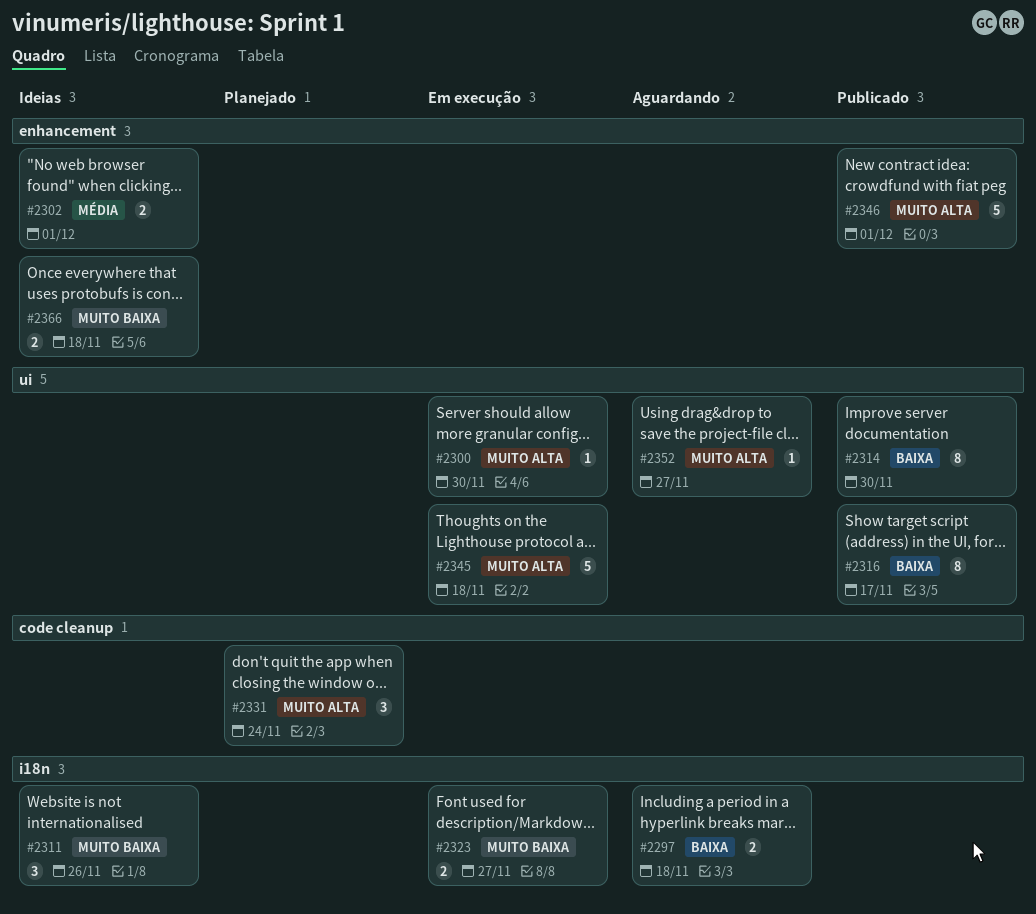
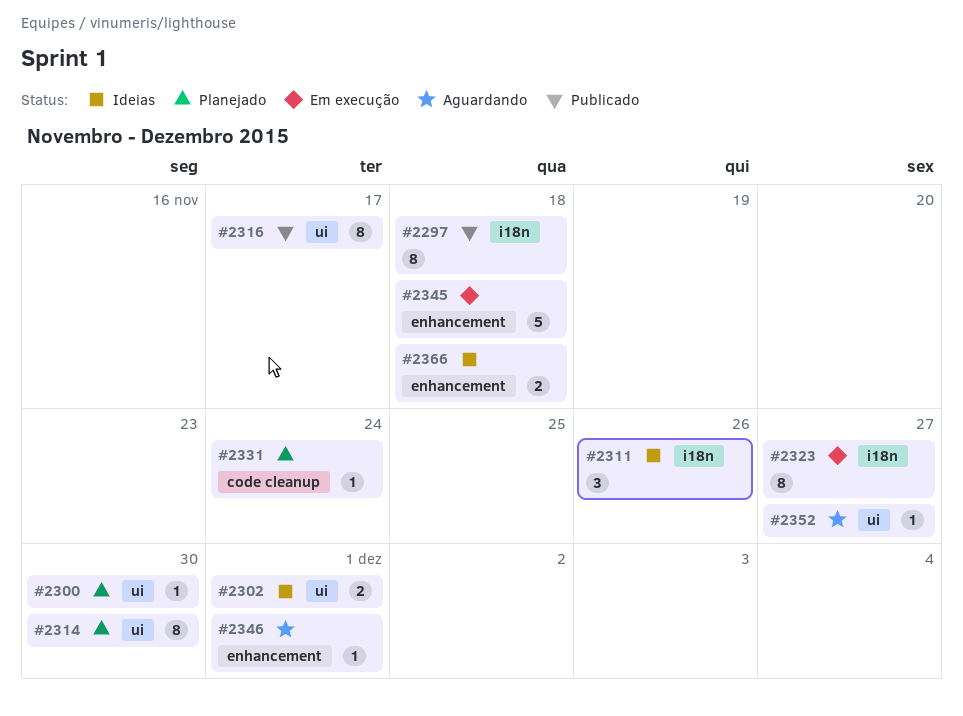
#2297, status: Aguardando -> Publicado
#2297, estimate: 2 -> 8
#2300, status: Em execução -> Planejado
#2302, label: enhancement -> ui
#2314, status: Publicado -> Planejado
#2323, estimate: 2 -> 8
#2331, estimate: 3 -> 1
#2345, label: ui -> enhancement
#2346, status: Publicado -> Aguardando
#2346, estimate: 5 -> 1

